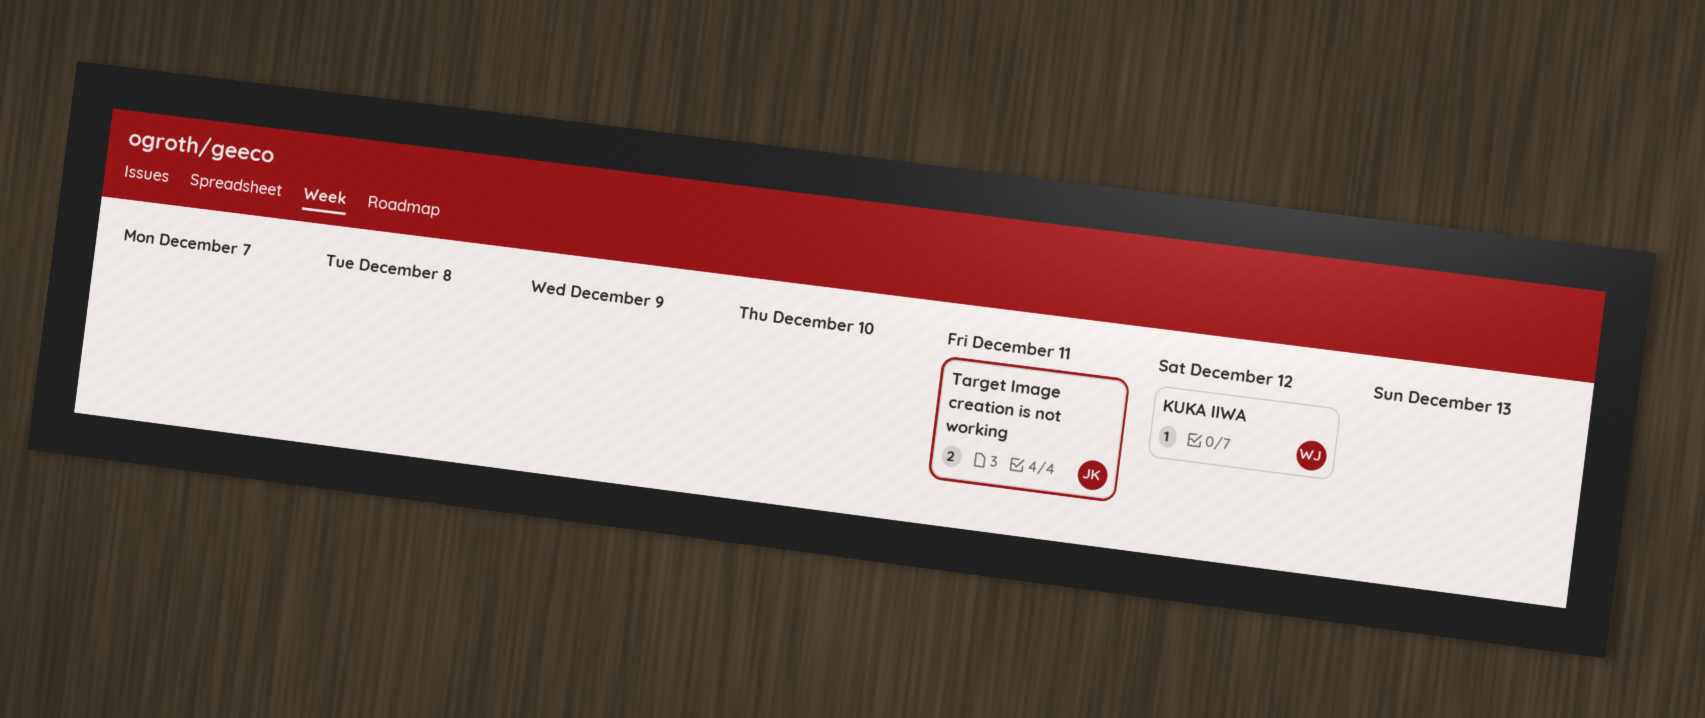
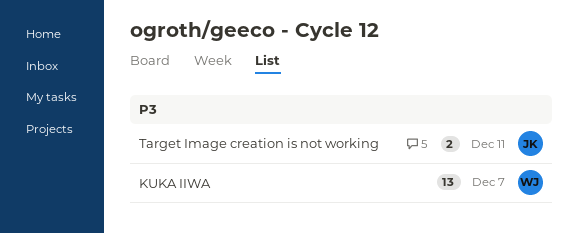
KUKA IIWA, estimate: 1 -> 13
KUKA IIWA, due: Dec 12 -> Dec 7

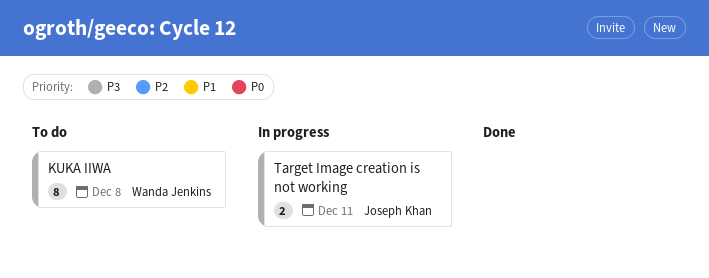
KUKA IIWA, estimate: 13 -> 8
KUKA IIWA, due: Dec 7 -> Dec 8

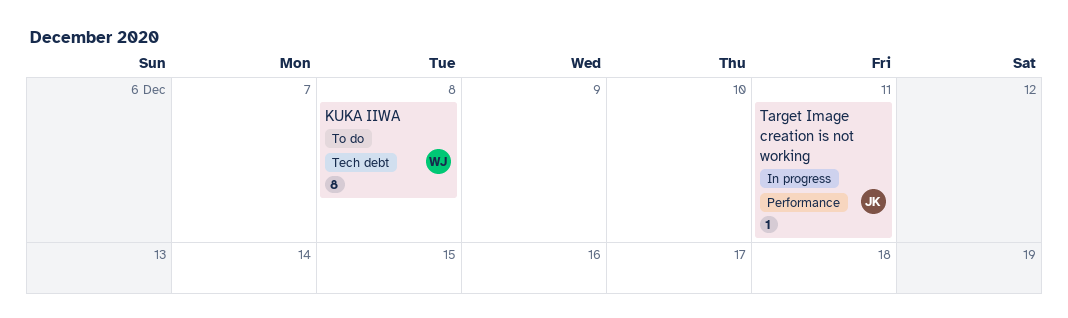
Target Image creation is not working, estimate: 2 -> 1

